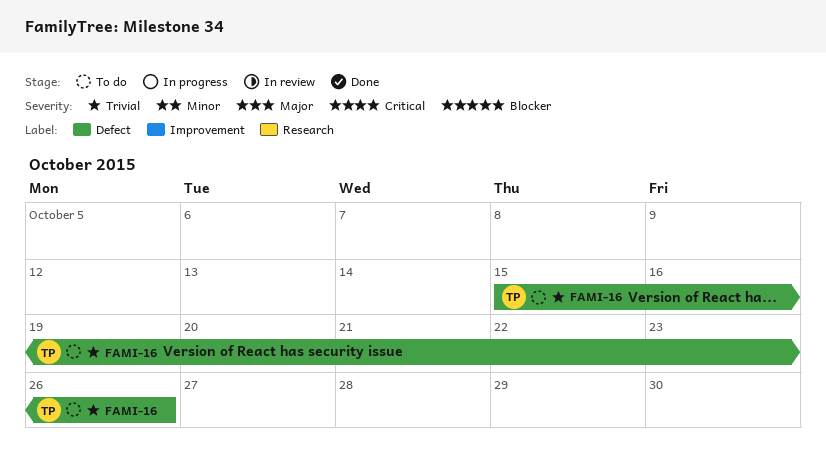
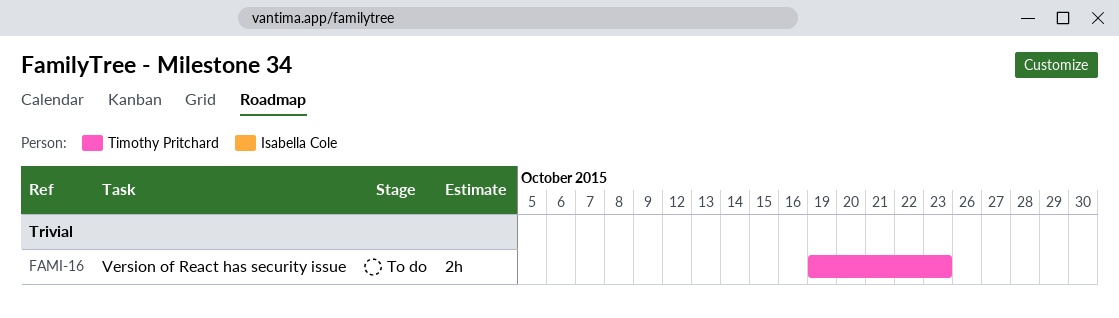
FAMI-16, start: Oct 15 -> Oct 19
FAMI-16, due: Oct 26 -> Oct 23

